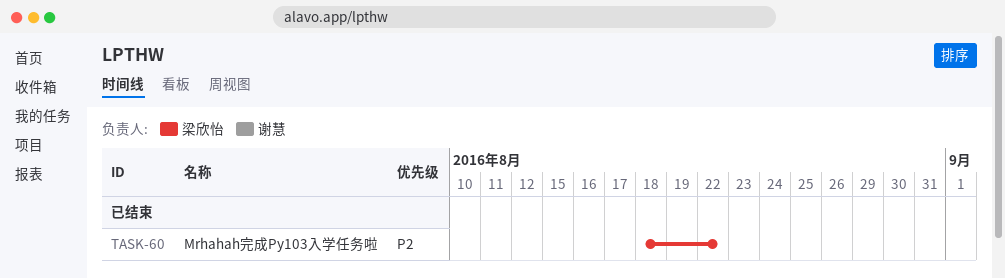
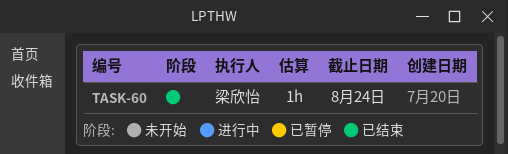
TASK-60, due: Aug 22 -> Aug 24

